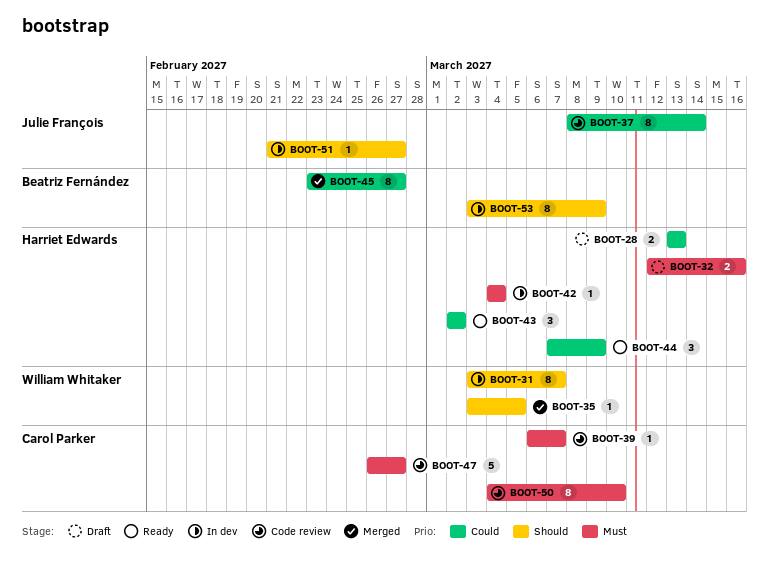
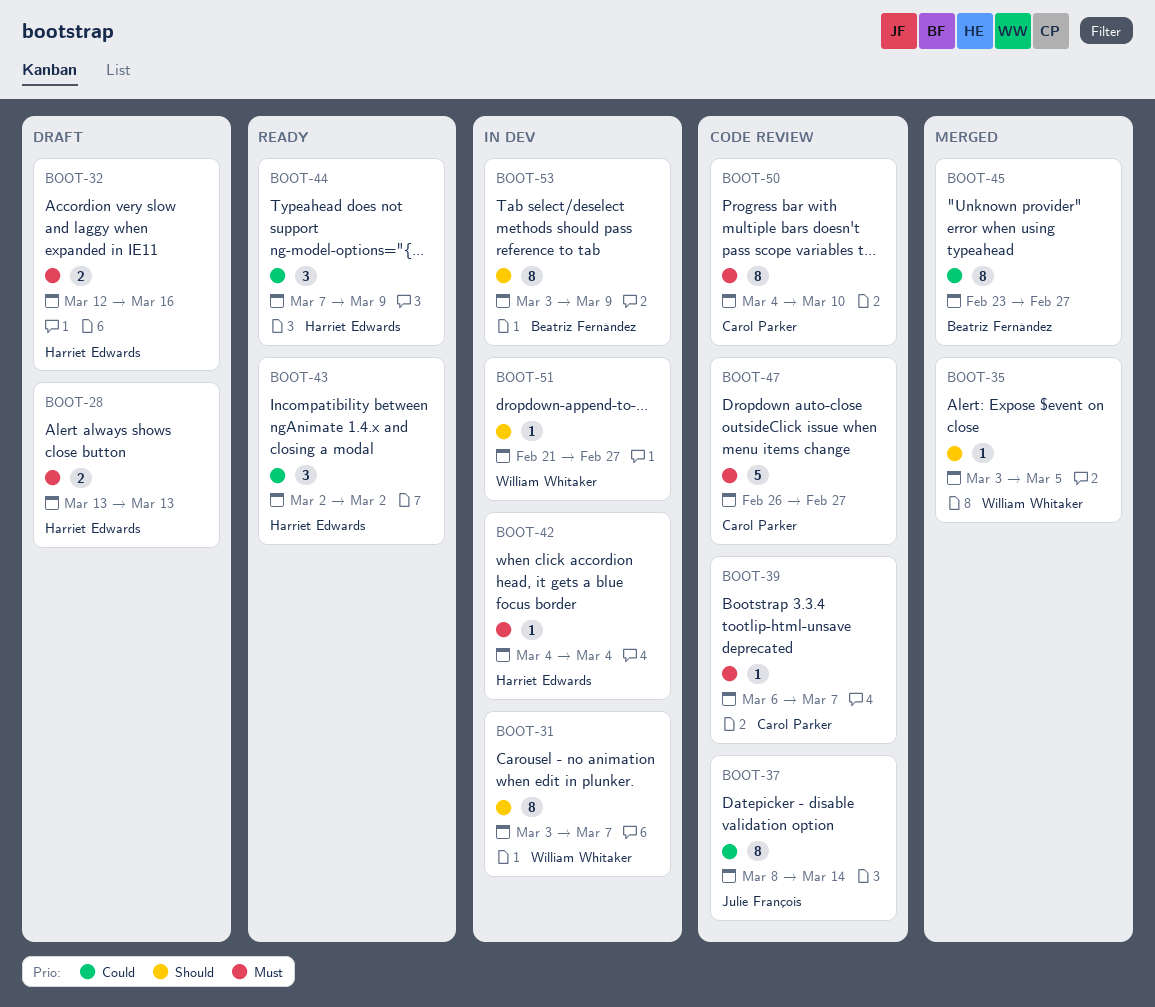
BOOT-28, priority: Could -> Must
BOOT-51, owner: Julie François -> William Whitaker

